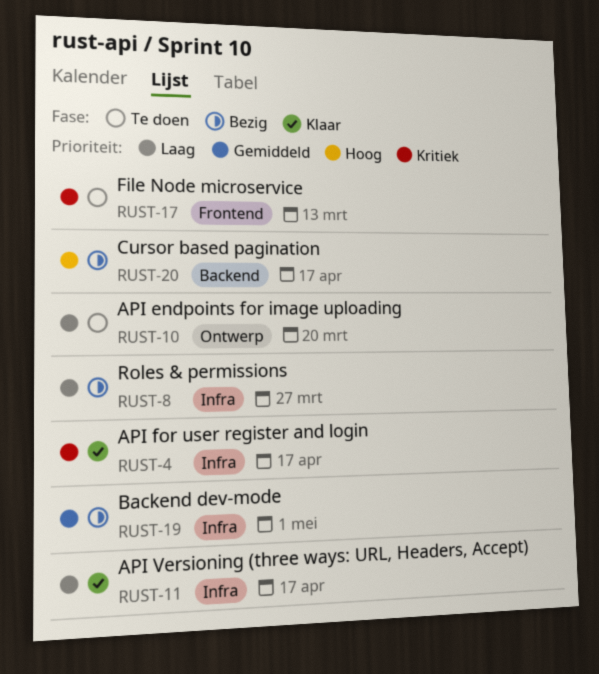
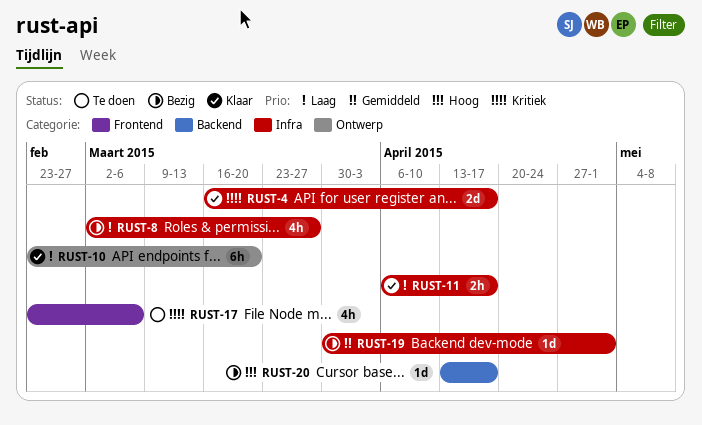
RUST-10, status: Te doen -> Klaar
RUST-17, due: Mar 13 -> Mar 6

